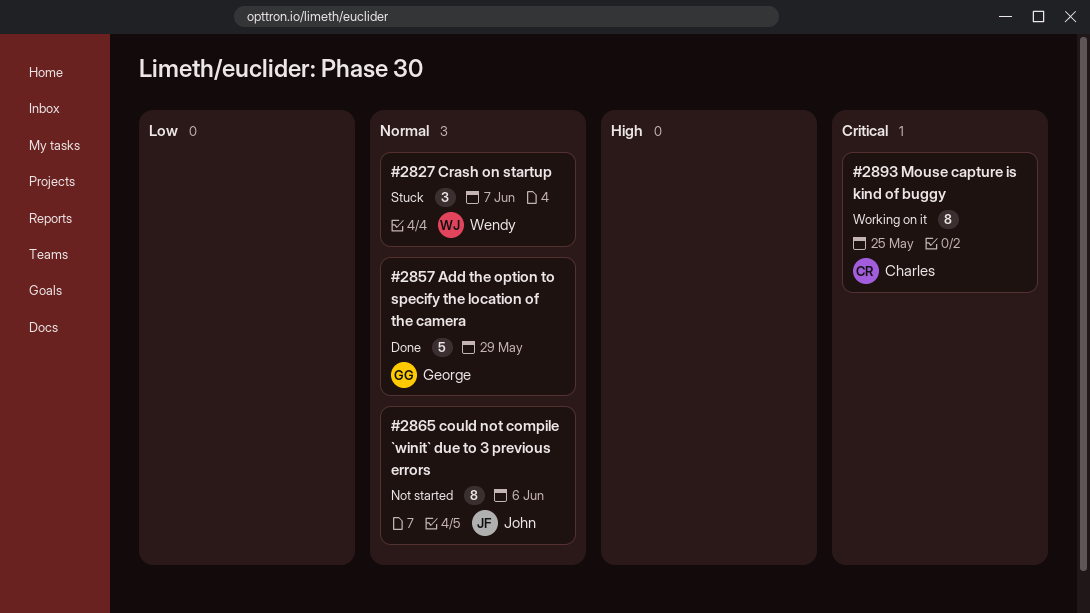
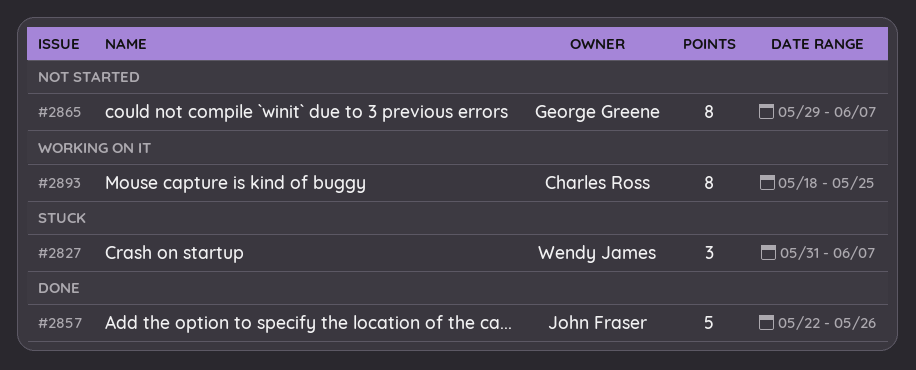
#2857, owner: George Greene -> John Fraser
#2857, due: May 29 -> May 26
#2865, owner: John Fraser -> George Greene
#2865, due: Jun 6 -> Jun 7

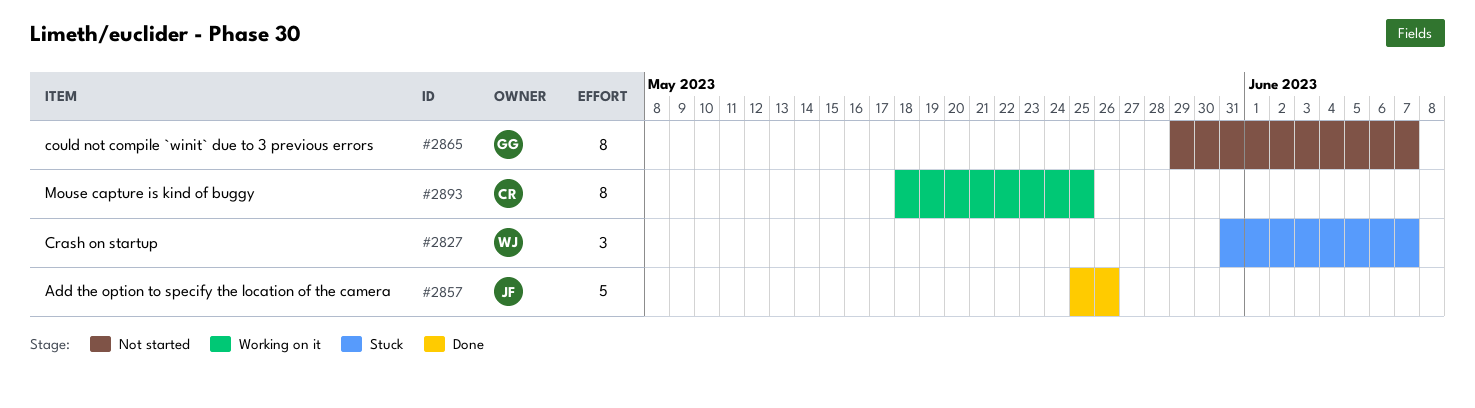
#2857, start: May 22 -> May 25

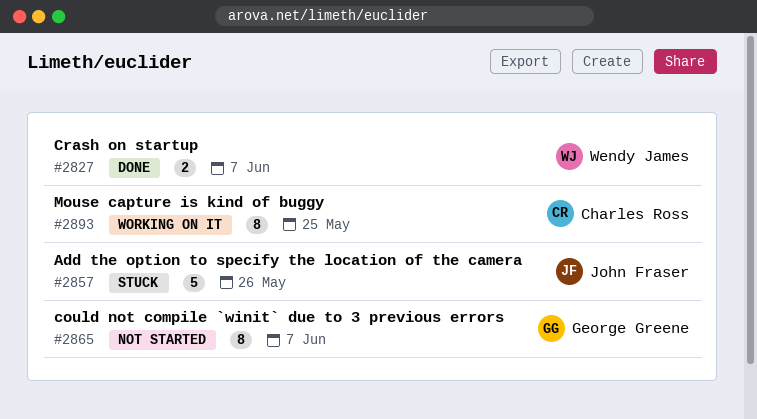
#2827, status: Stuck -> Done
#2827, estimate: 3 -> 2
#2857, status: Done -> Stuck

